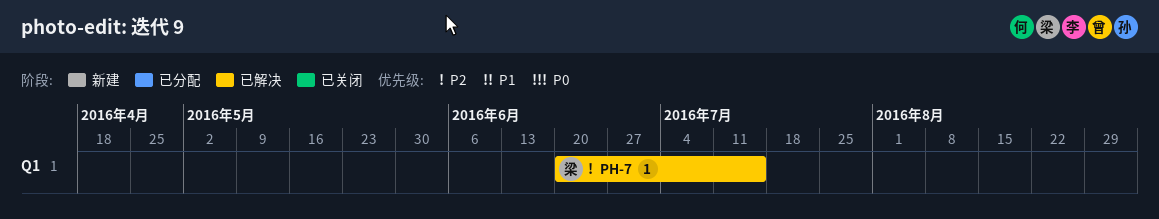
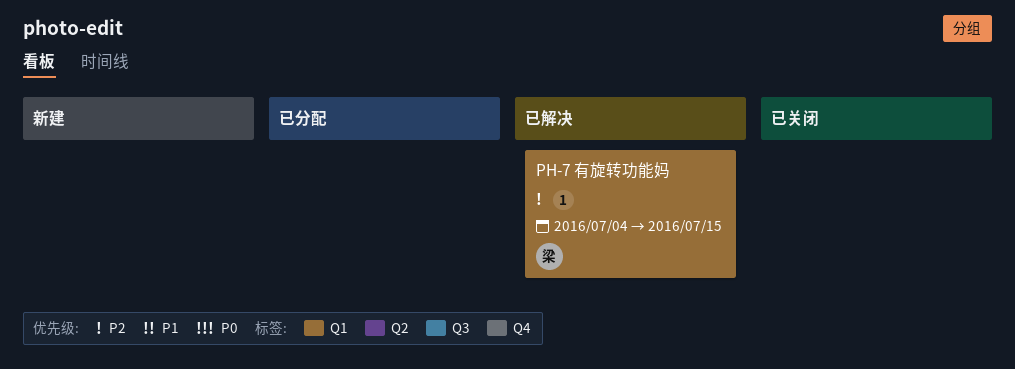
PH-7, start: Jun 20 -> Jul 4

